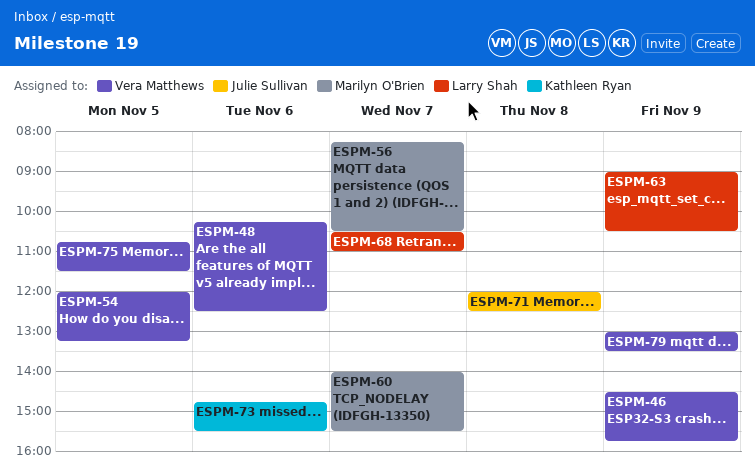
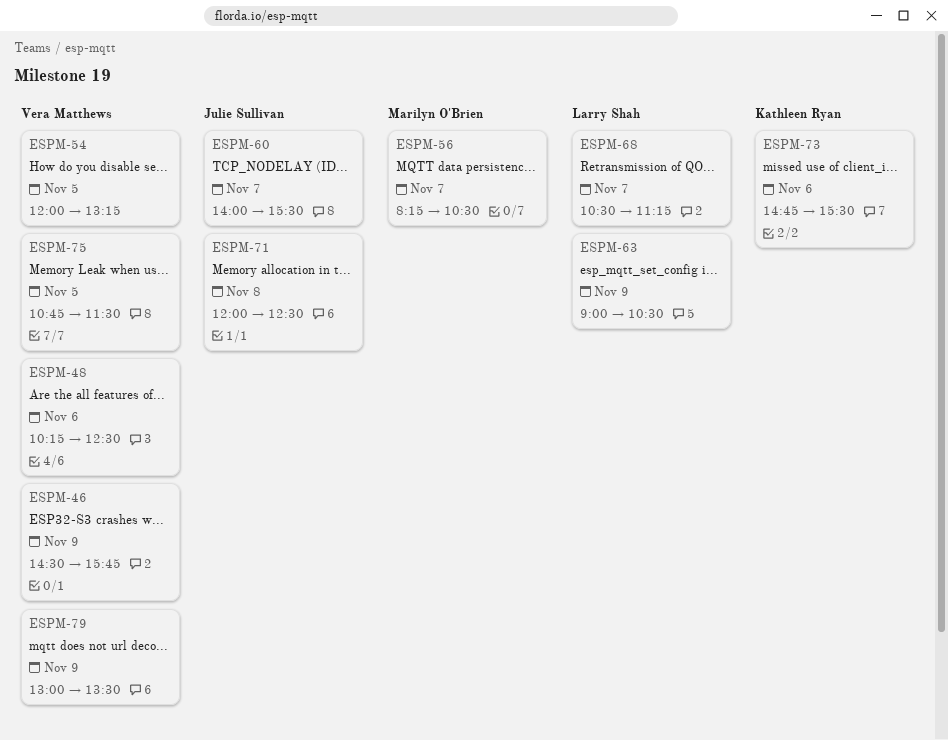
ESPM-60, owner: Marilyn O'Brien -> Julie Sullivan
ESPM-68, ends: 11:00 -> 11:15

